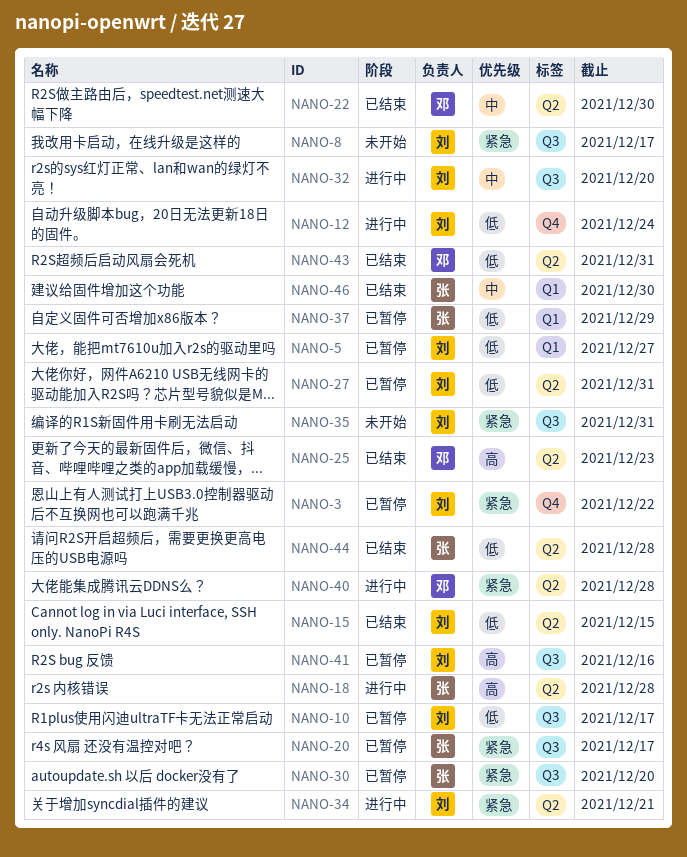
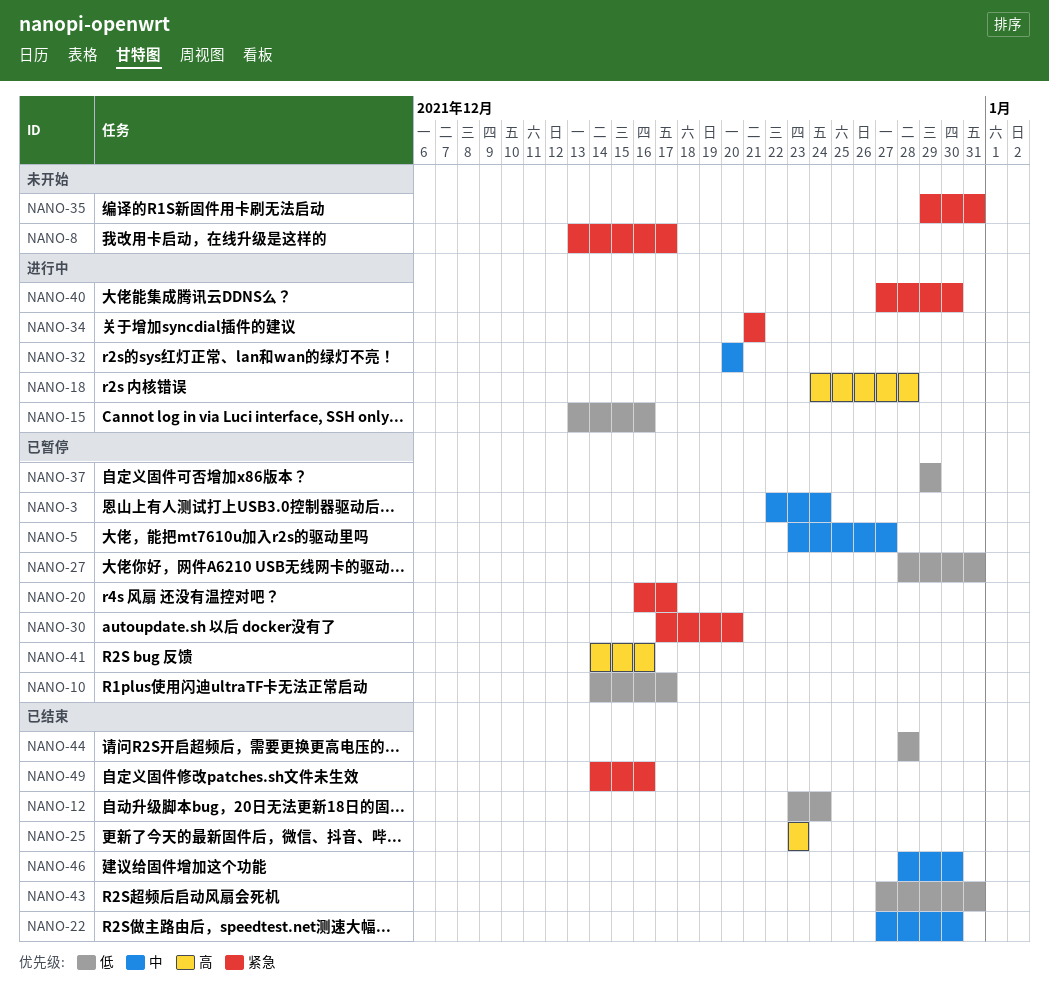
NANO-3, priority: 紧急 -> 中
NANO-3, due: Dec 22 -> Dec 24
NANO-5, priority: 低 -> 中
NANO-12, status: 进行中 -> 已结束
NANO-15, status: 已结束 -> 进行中
NANO-15, due: Dec 15 -> Dec 16
NANO-40, due: Dec 28 -> Dec 30
NANO-49: none -> present

